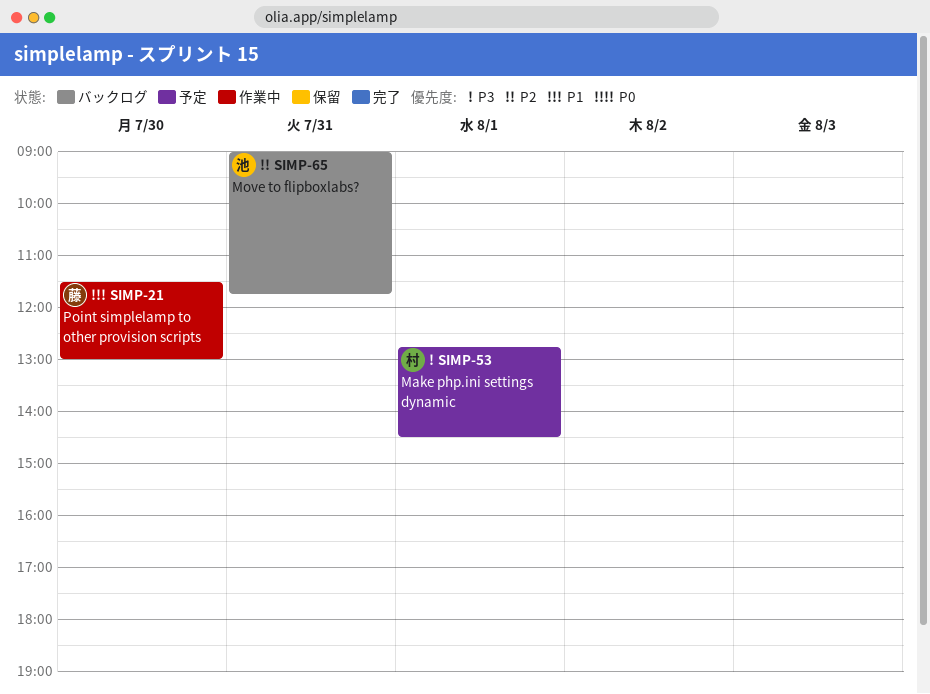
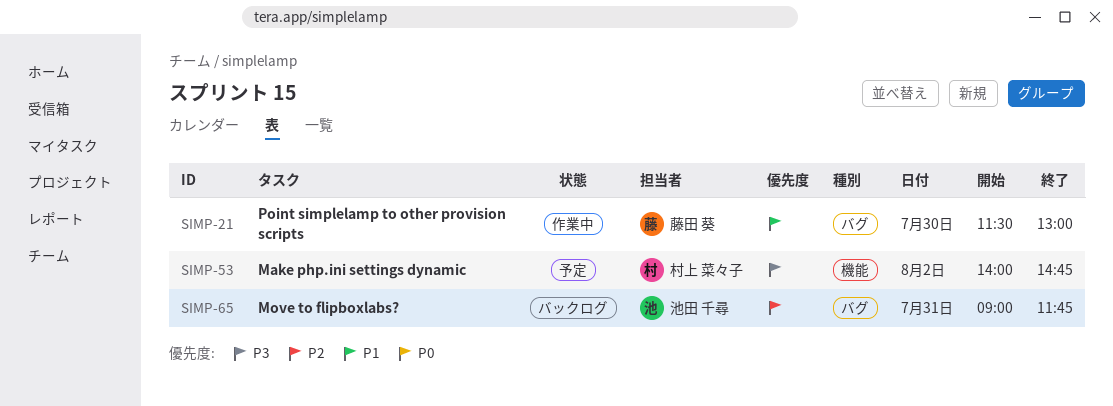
SIMP-53, day: Aug 1 -> Aug 2
SIMP-53, begins: 12:45 -> 14:00
SIMP-53, ends: 14:30 -> 14:45

